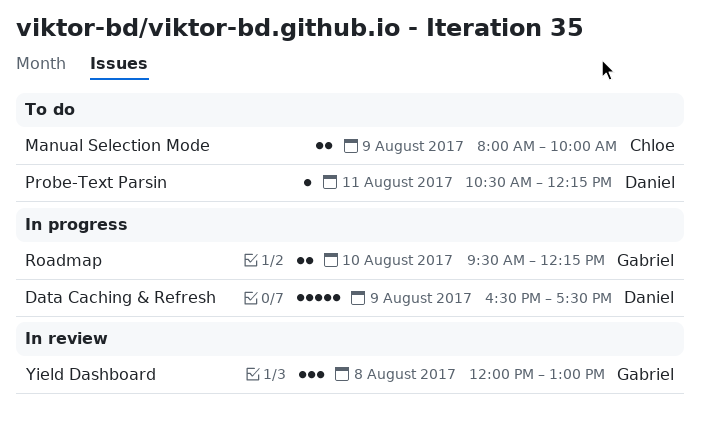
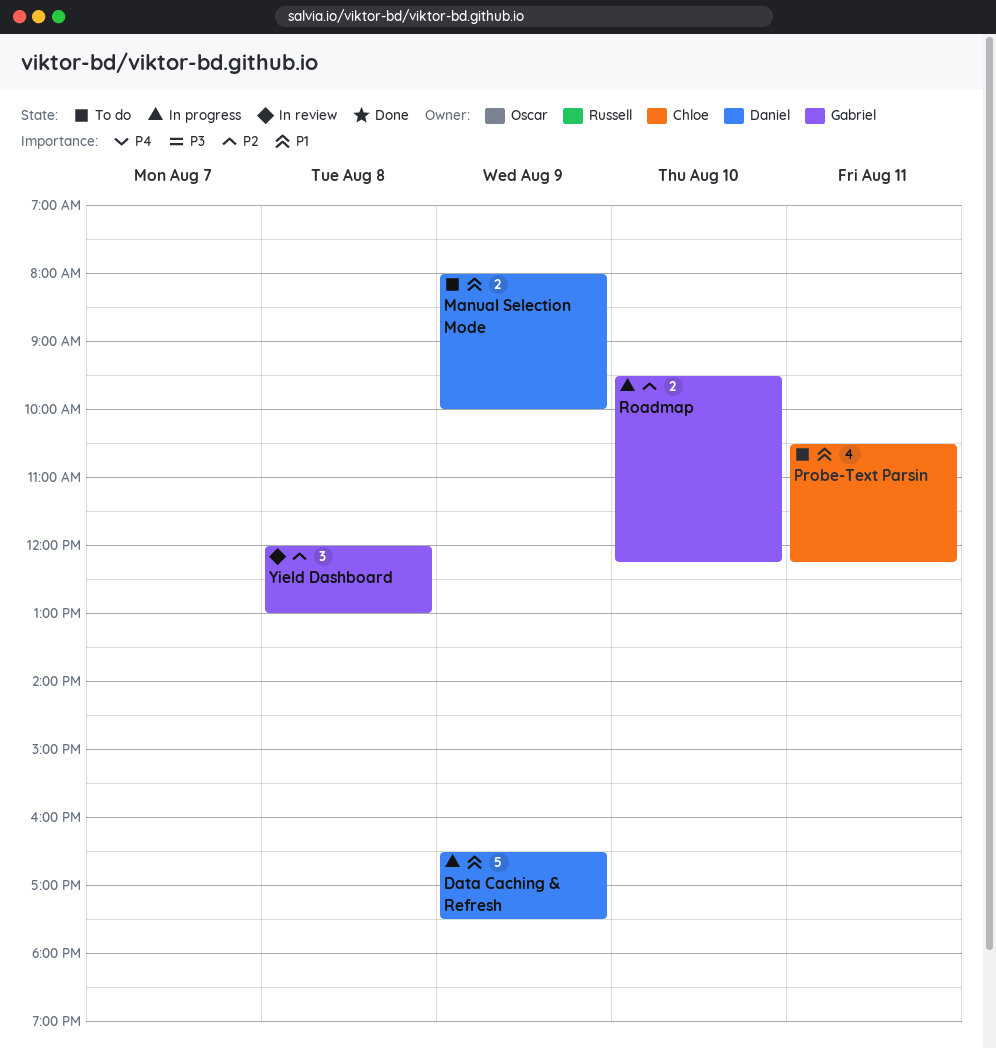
Manual Selection Mode, owner: Chloe -> Daniel
Probe-Text Parsin, owner: Daniel -> Chloe
Probe-Text Parsin, estimate: 1 -> 4

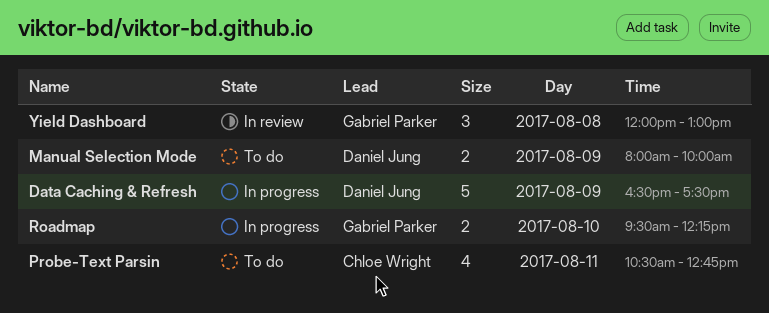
Probe-Text Parsin, ends: 12:15 -> 12:45

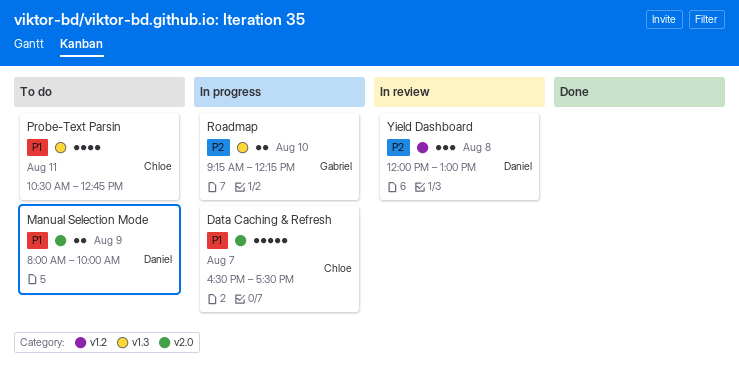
Data Caching & Refresh, owner: Daniel Jung -> Chloe Wright
Data Caching & Refresh, day: Aug 9 -> Aug 7
Roadmap, begins: 09:30 -> 09:15
Yield Dashboard, owner: Gabriel Parker -> Daniel Jung

